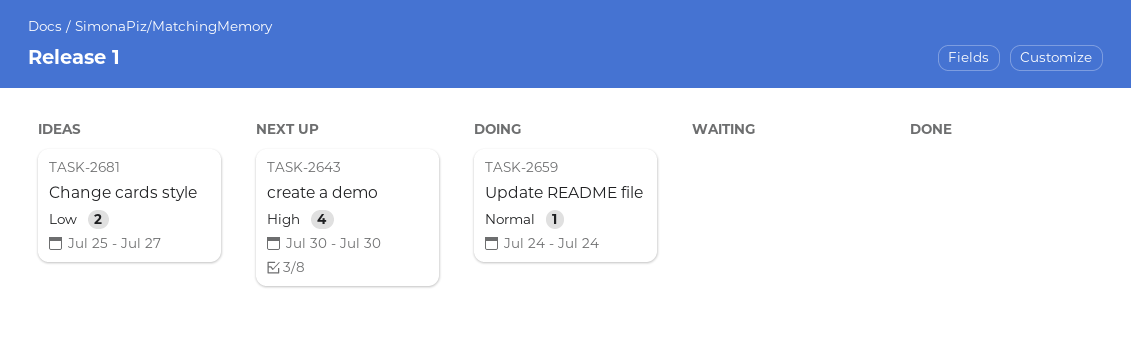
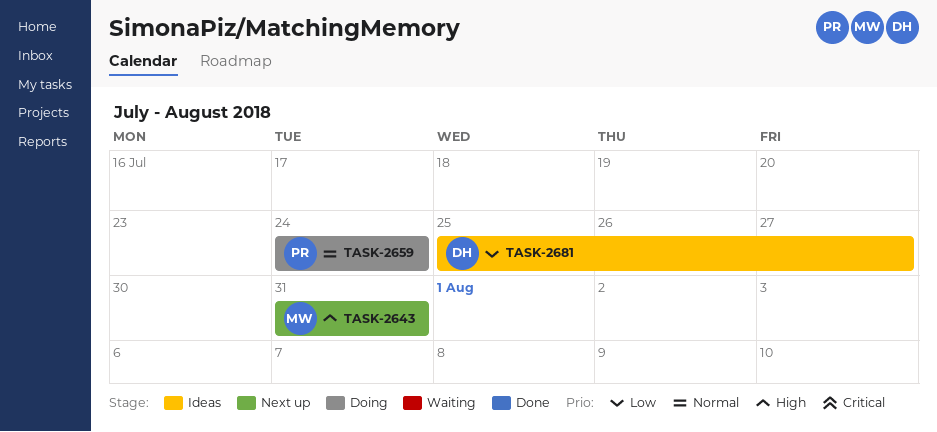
TASK-2643, start: Jul 30 -> Jul 31
TASK-2643, due: Jul 30 -> Jul 31

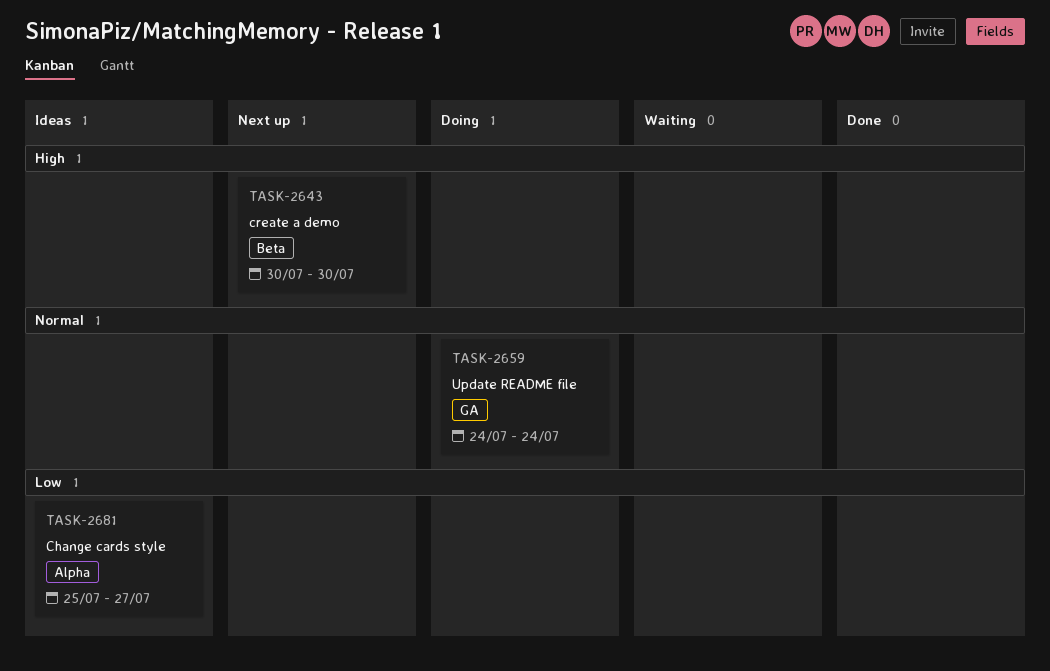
TASK-2643, start: Jul 31 -> Jul 30
TASK-2643, due: Jul 31 -> Jul 30

